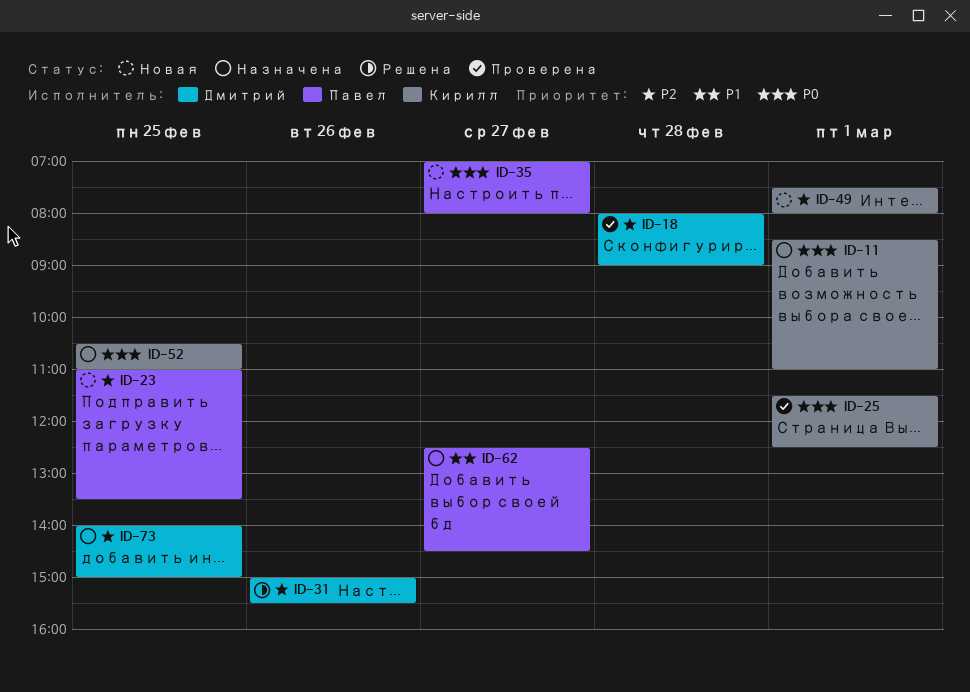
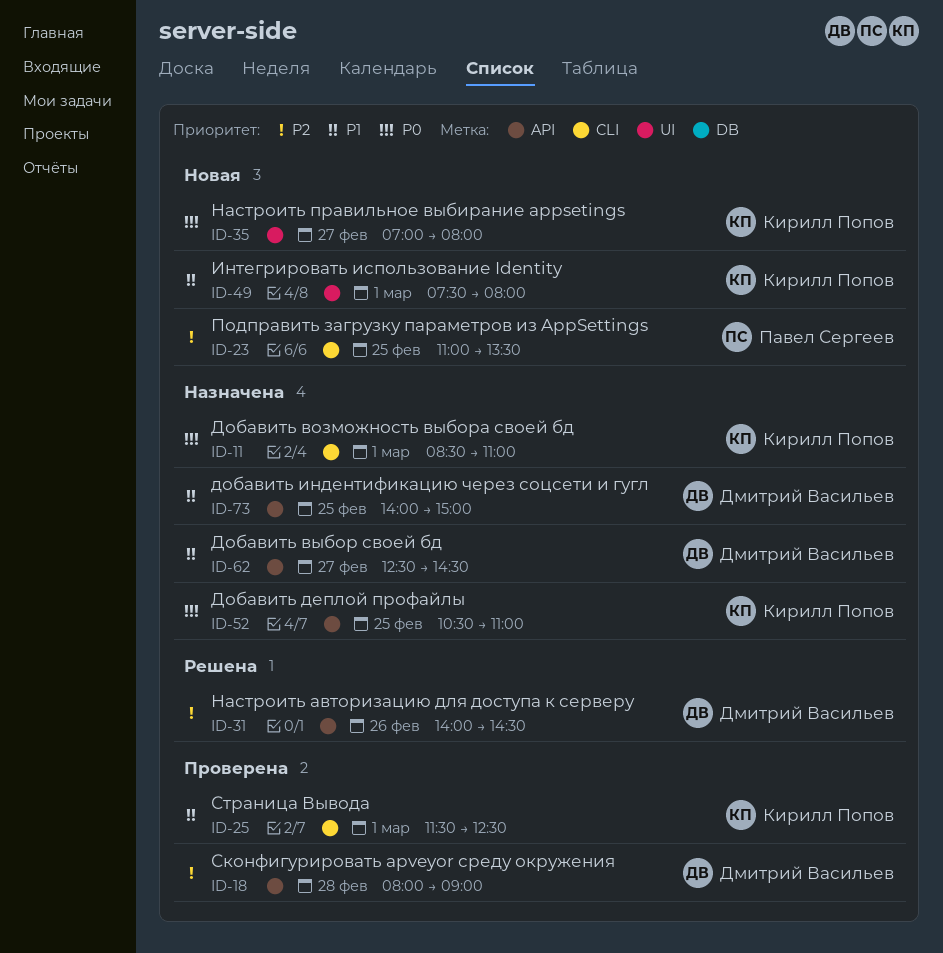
ID-25, priority: P0 -> P1
ID-31, begins: 15:00 -> 14:00
ID-31, ends: 15:30 -> 14:30
ID-35, owner: Павел Сергеев -> Кирилл Попов
ID-49, priority: P2 -> P1
ID-62, owner: Павел Сергеев -> Дмитрий Васильев
ID-73, priority: P2 -> P1

